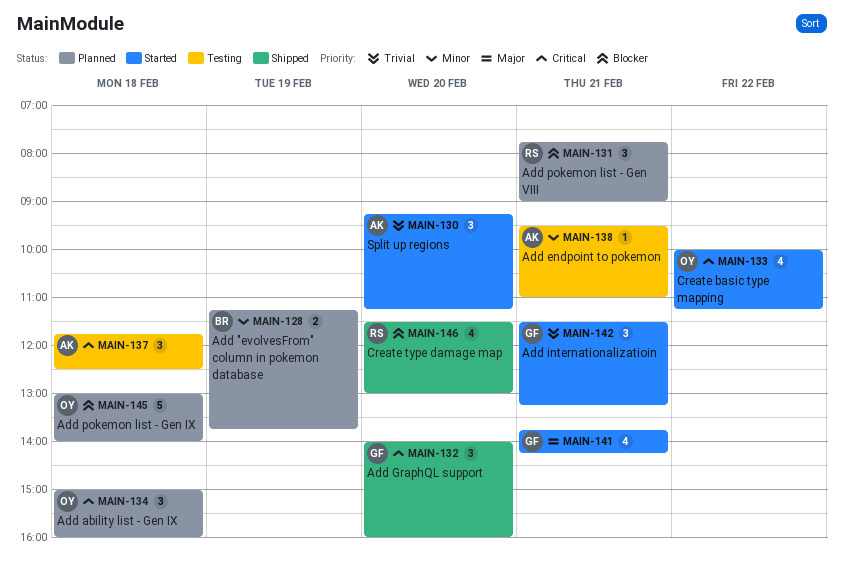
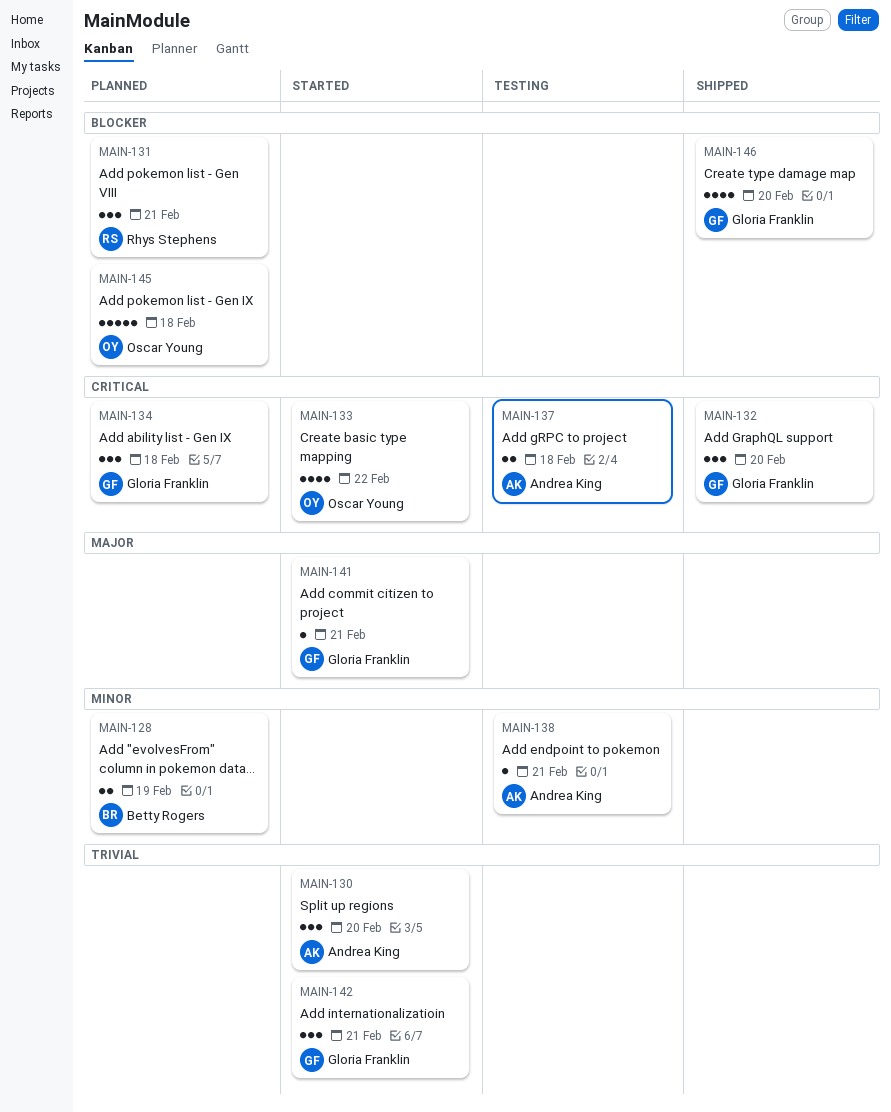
MAIN-134, owner: Oscar Young -> Gloria Franklin
MAIN-137, estimate: 3 -> 2
MAIN-141, estimate: 4 -> 1
MAIN-146, owner: Rhys Stephens -> Gloria Franklin

